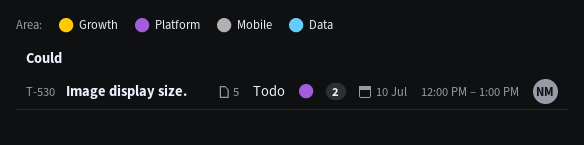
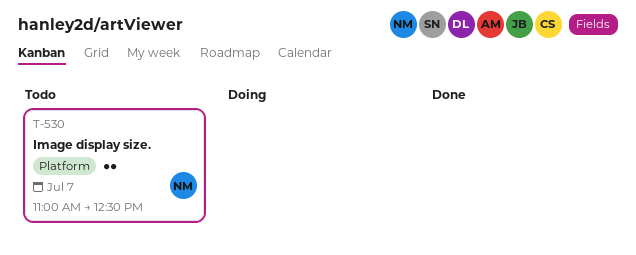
T-530, day: Jul 10 -> Jul 7
T-530, begins: 12:00 -> 11:00
T-530, ends: 13:00 -> 12:30

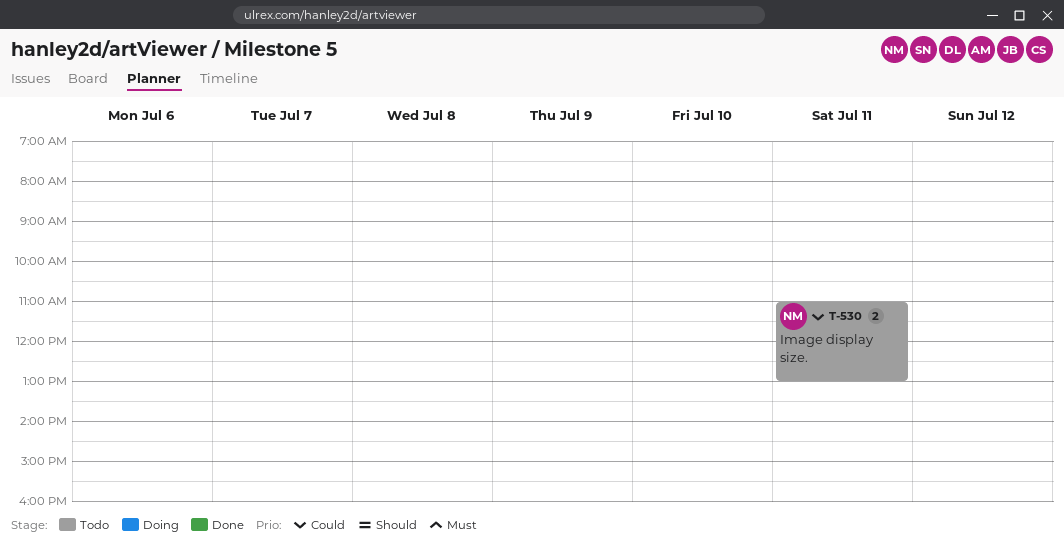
T-530, day: Jul 7 -> Jul 11
T-530, ends: 12:30 -> 13:00

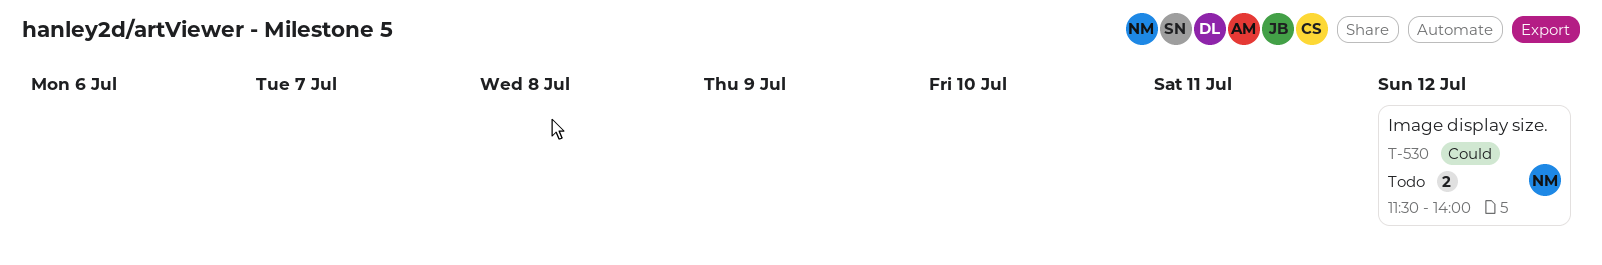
T-530, day: Jul 11 -> Jul 12
T-530, begins: 11:00 -> 11:30
T-530, ends: 13:00 -> 14:00

